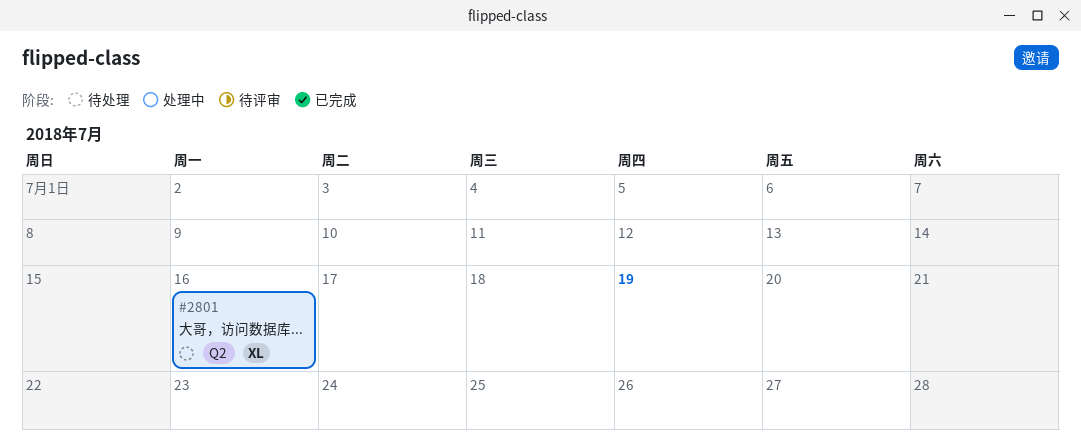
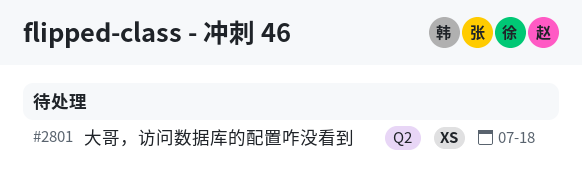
#2801, estimate: XL -> XS
#2801, due: Jul 16 -> Jul 18

